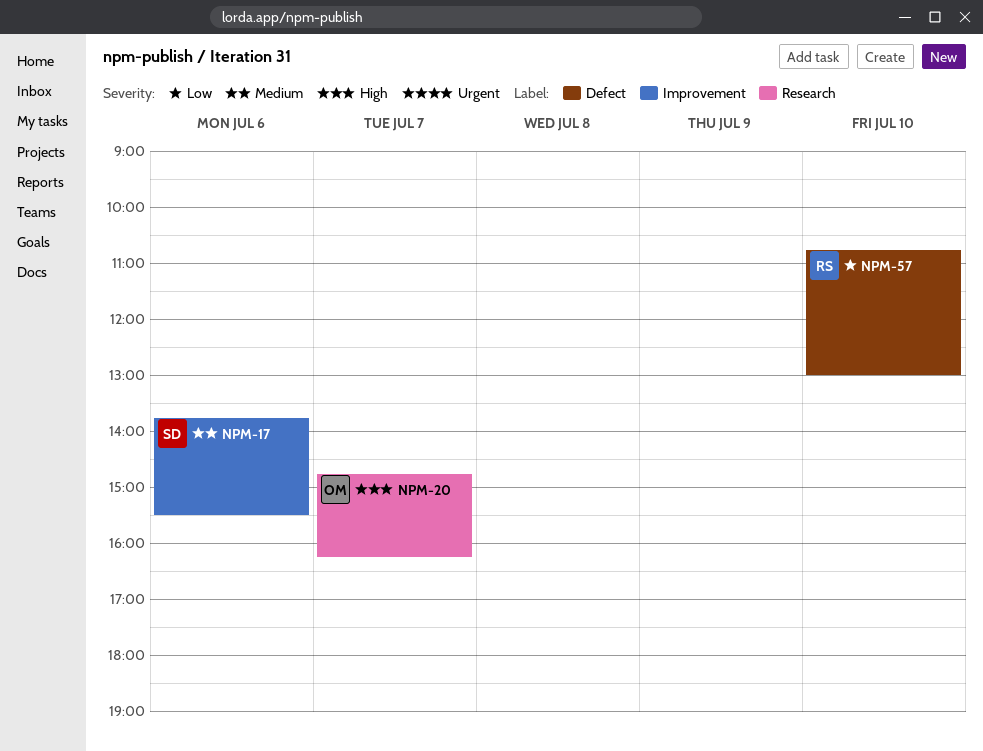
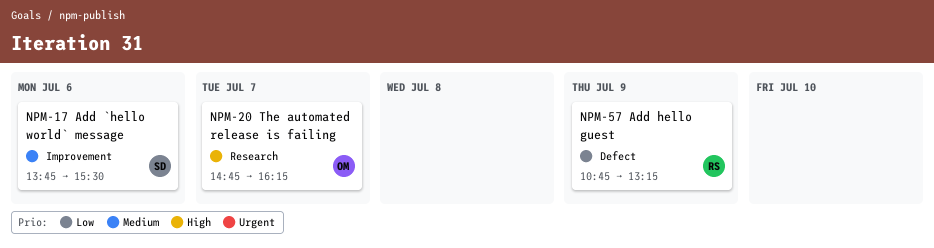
NPM-57, day: Jul 10 -> Jul 9
NPM-57, ends: 13:00 -> 13:15

